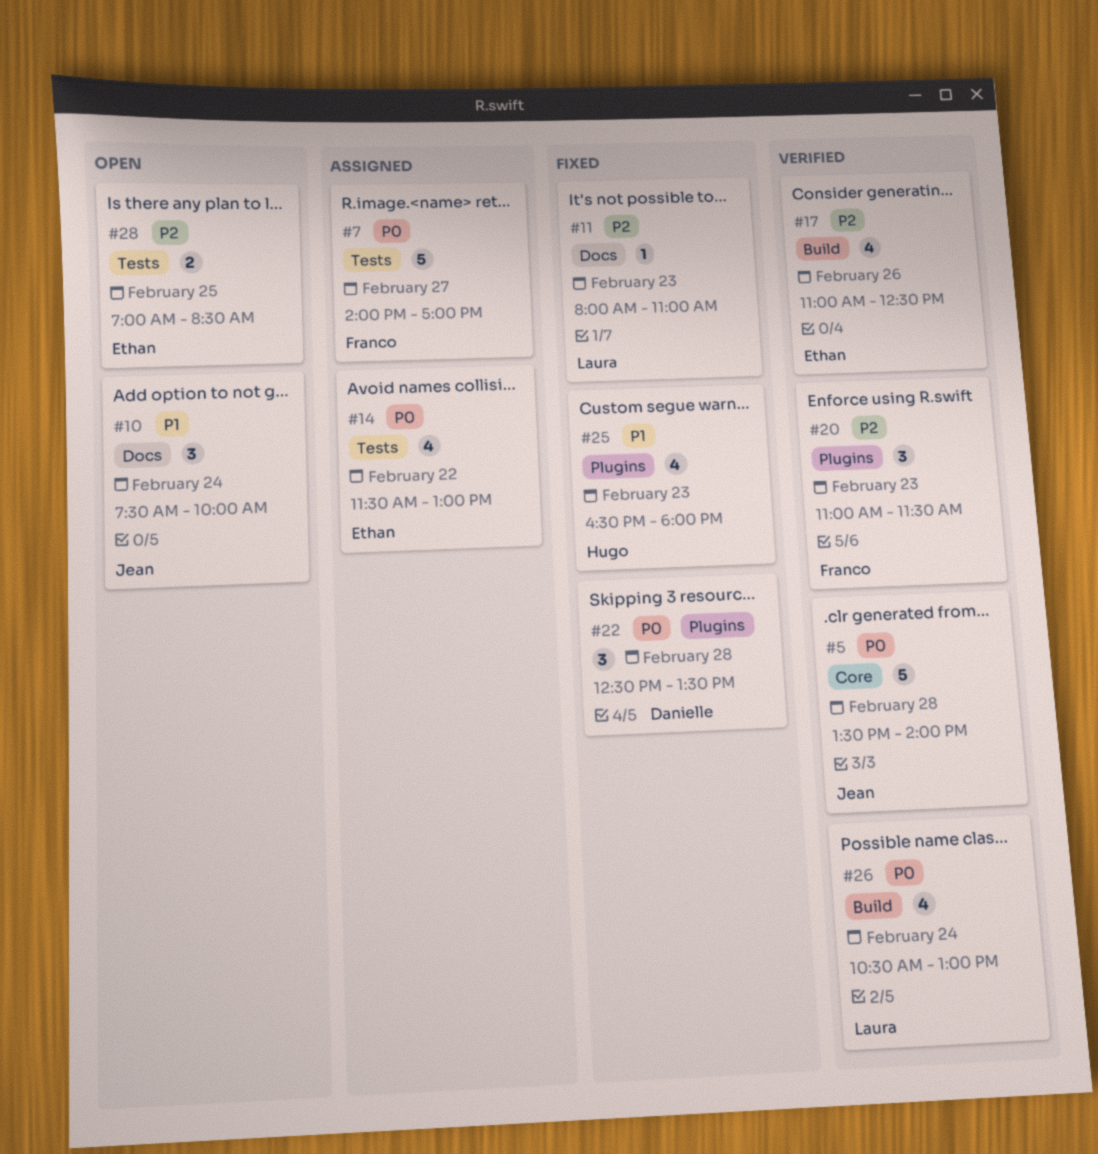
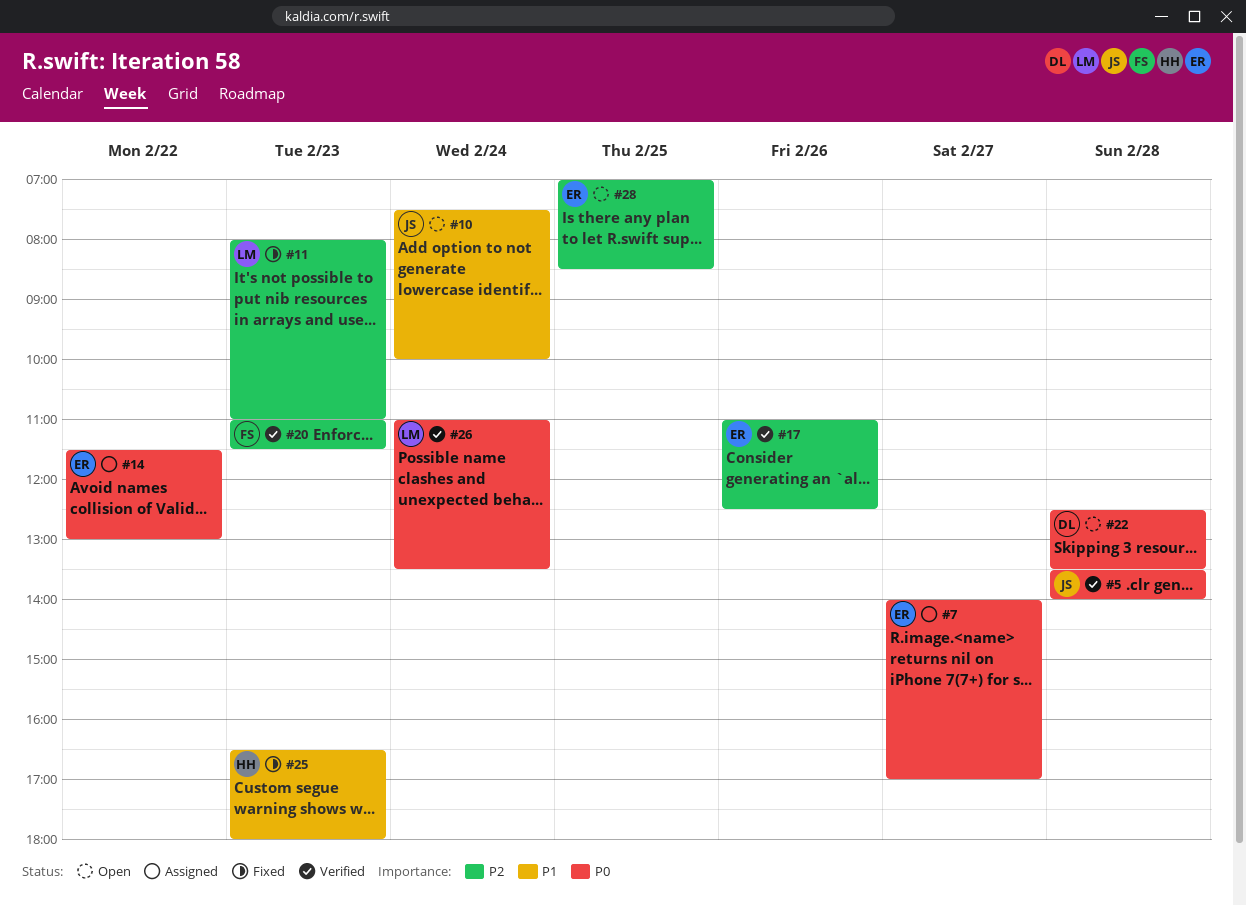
#7, owner: Franco -> Ethan
#22, status: Fixed -> Open
#26, begins: 10:30 -> 11:00
#26, ends: 13:00 -> 13:30

